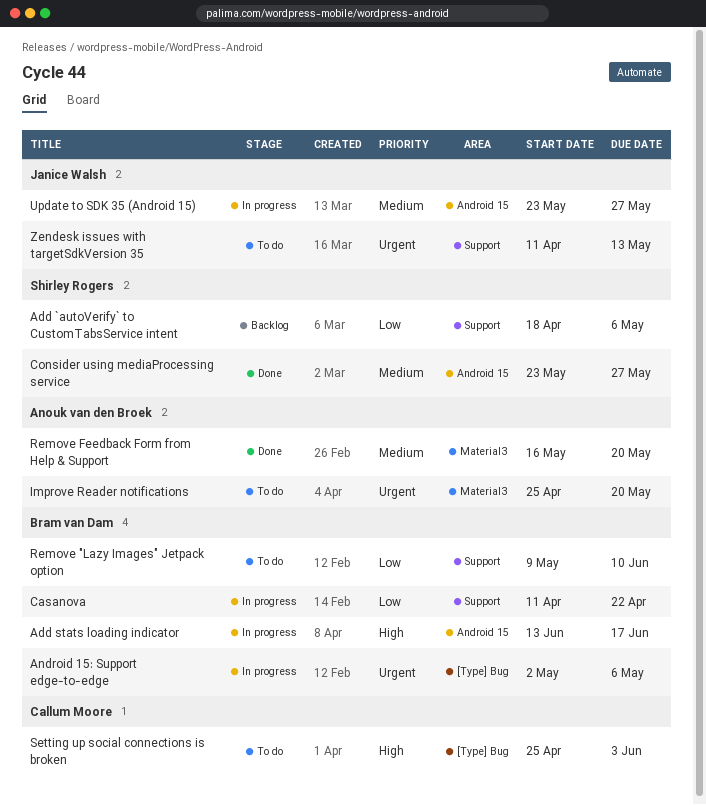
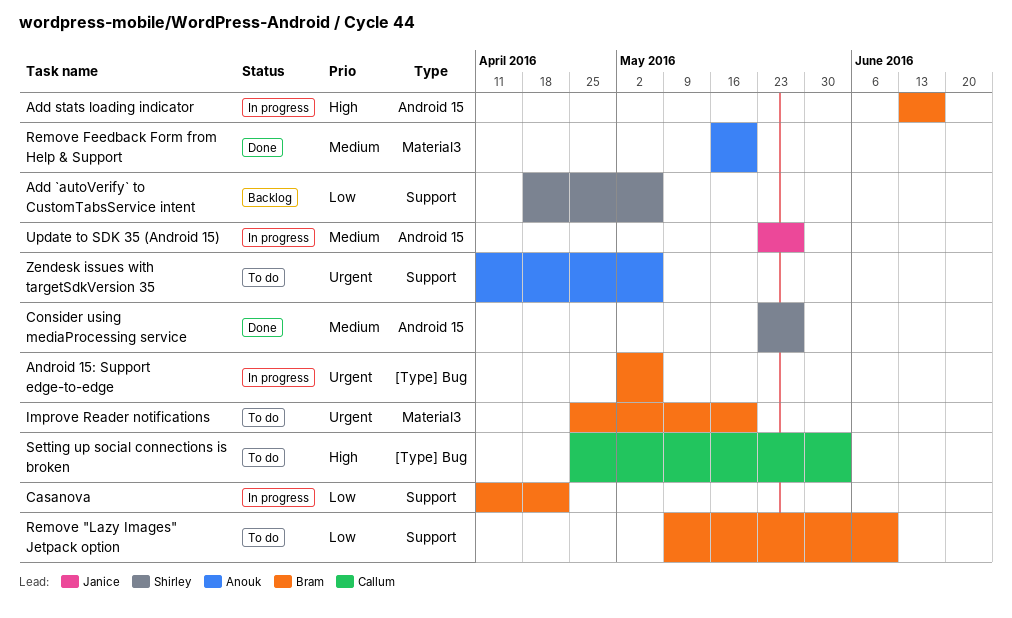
Improve Reader notifications, owner: Anouk van den Broek -> Bram van Dam
Zendesk issues with targetSdkVersion 35, owner: Janice Walsh -> Anouk van den Broek
Zendesk issues with targetSdkVersion 35, due: May 13 -> May 6

